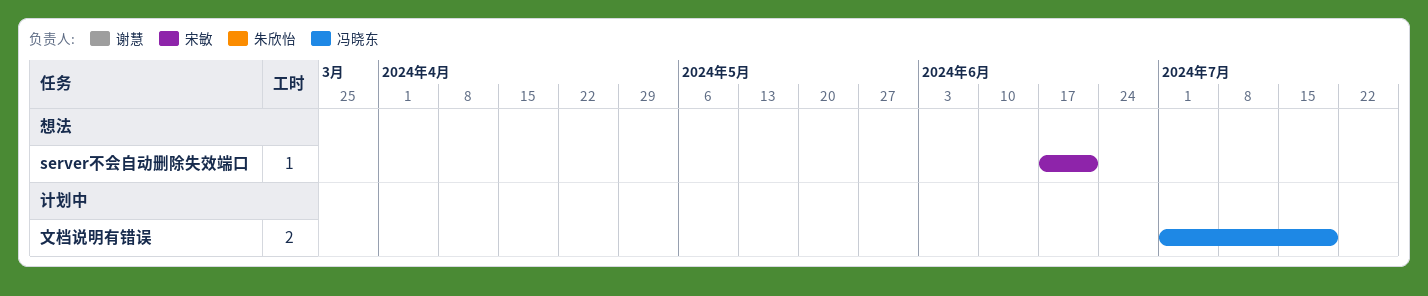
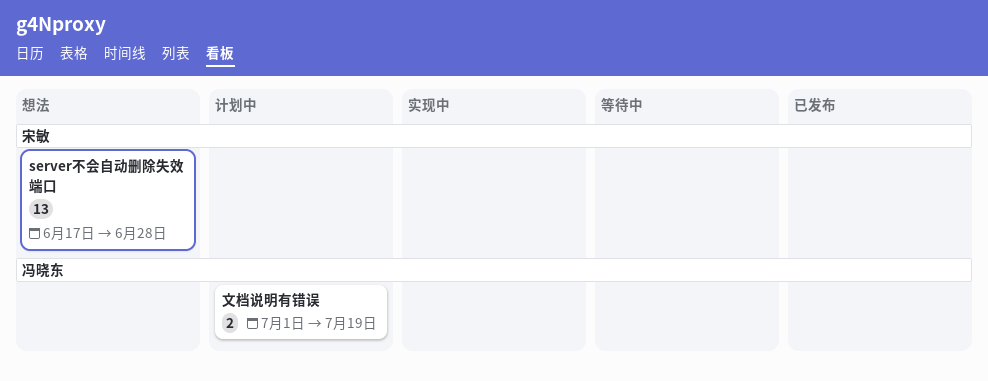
server不会自动删除失效端口, estimate: 1 -> 13
server不会自动删除失效端口, due: Jun 21 -> Jun 28

